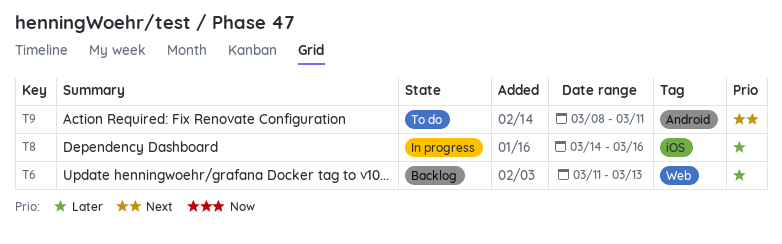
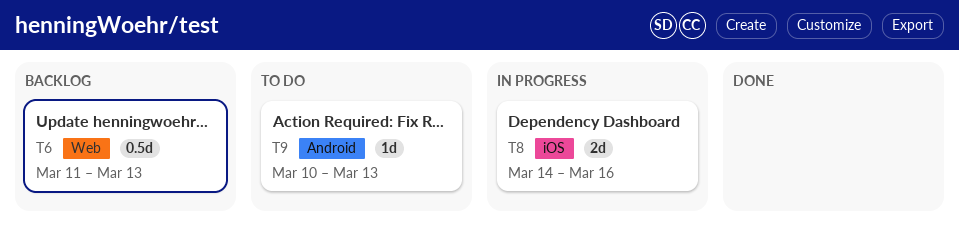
T9, start: Mar 8 -> Mar 10
T9, due: Mar 11 -> Mar 13

